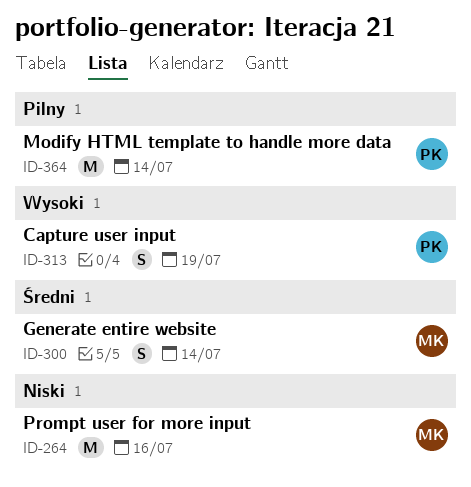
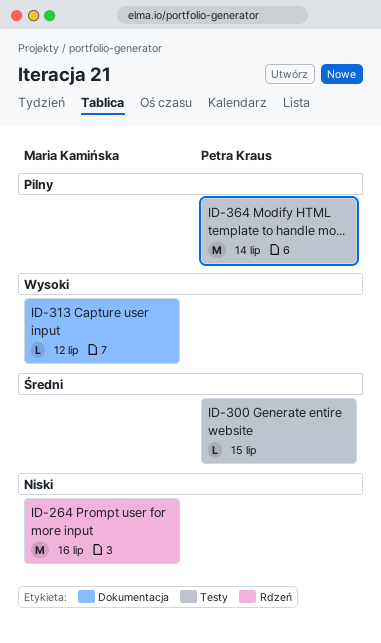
ID-300, owner: Maria Kamińska -> Petra Kraus
ID-300, estimate: S -> L
ID-300, due: Jul 14 -> Jul 15
ID-313, owner: Petra Kraus -> Maria Kamińska
ID-313, estimate: S -> L
ID-313, due: Jul 19 -> Jul 12

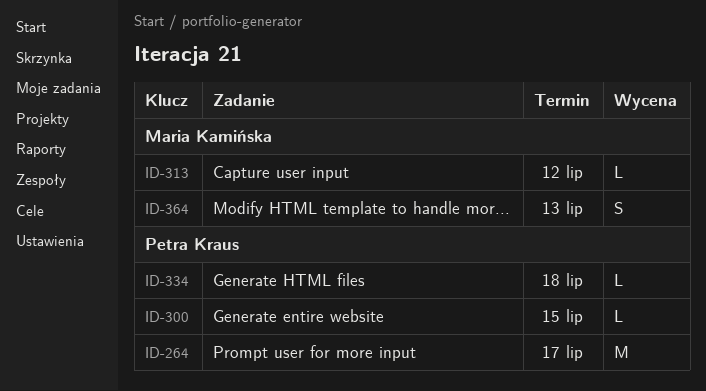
ID-264, owner: Maria Kamińska -> Petra Kraus
ID-264, due: Jul 16 -> Jul 17
ID-334: none -> present
ID-364, owner: Petra Kraus -> Maria Kamińska
ID-364, estimate: M -> S
ID-364, due: Jul 14 -> Jul 13

